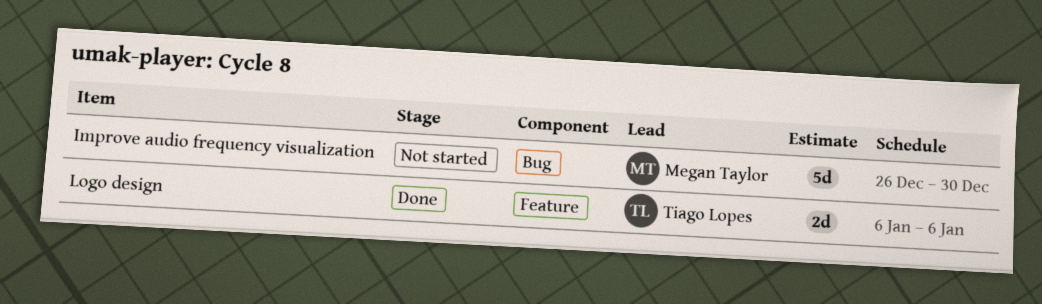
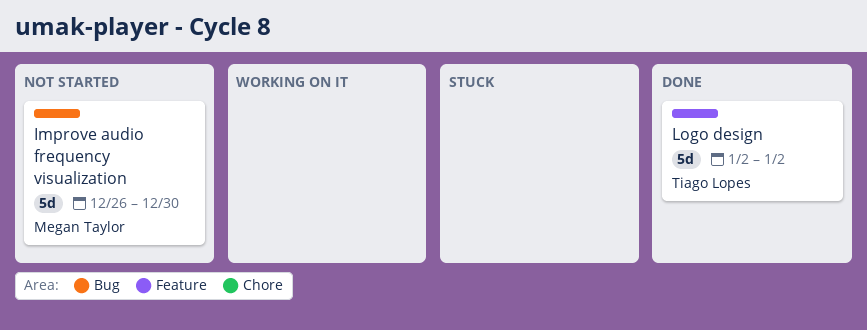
Logo design, estimate: 2d -> 5d
Logo design, start: Jan 6 -> Jan 2
Logo design, due: Jan 6 -> Jan 2

